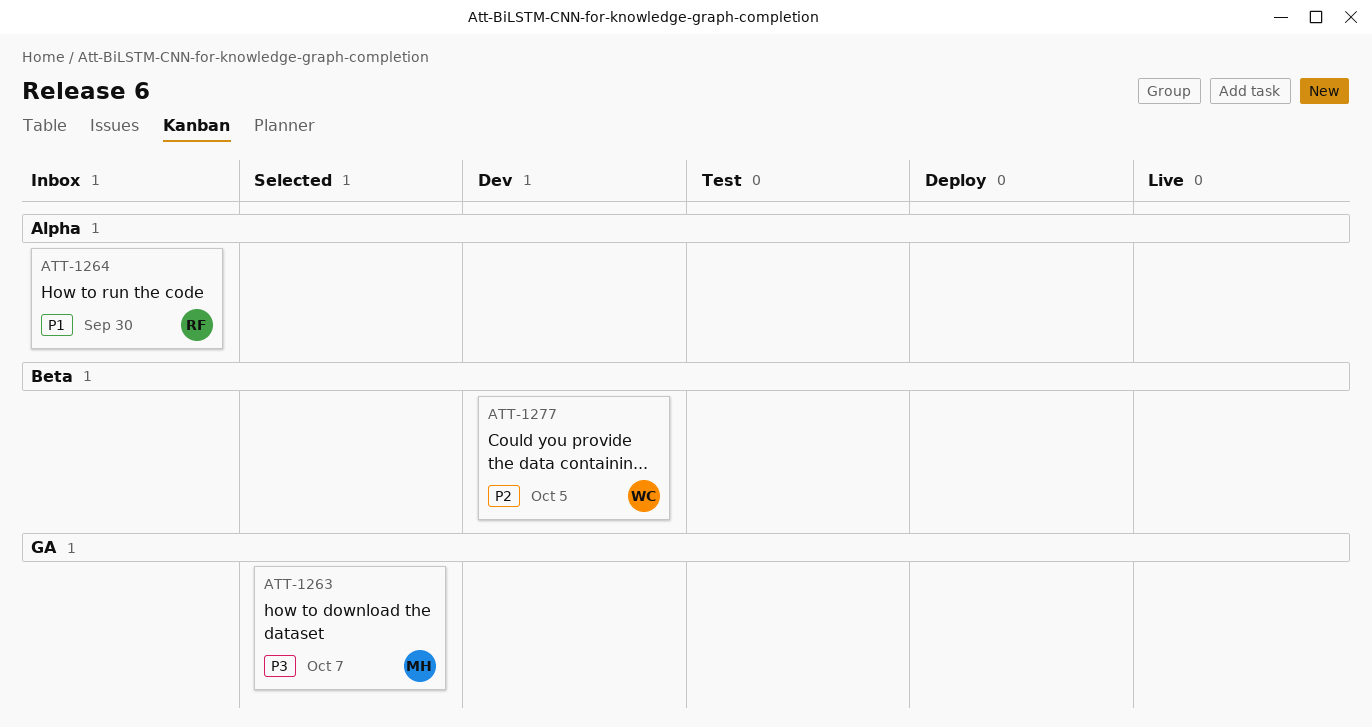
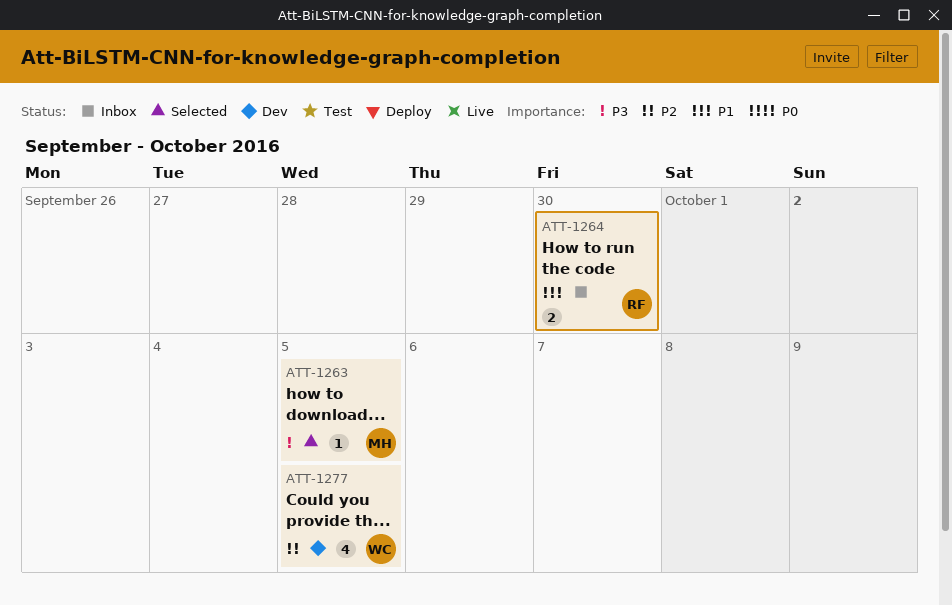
ATT-1263, due: Oct 7 -> Oct 5

